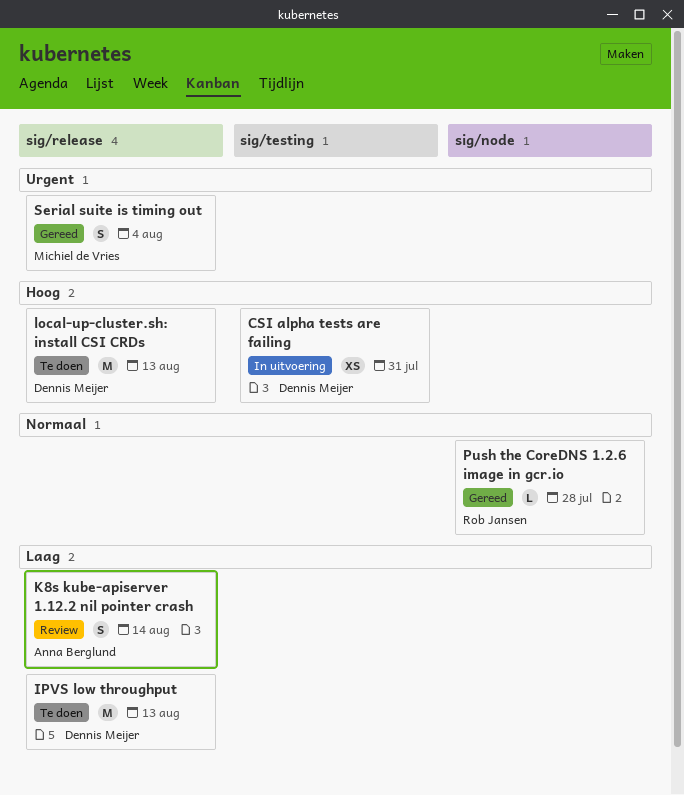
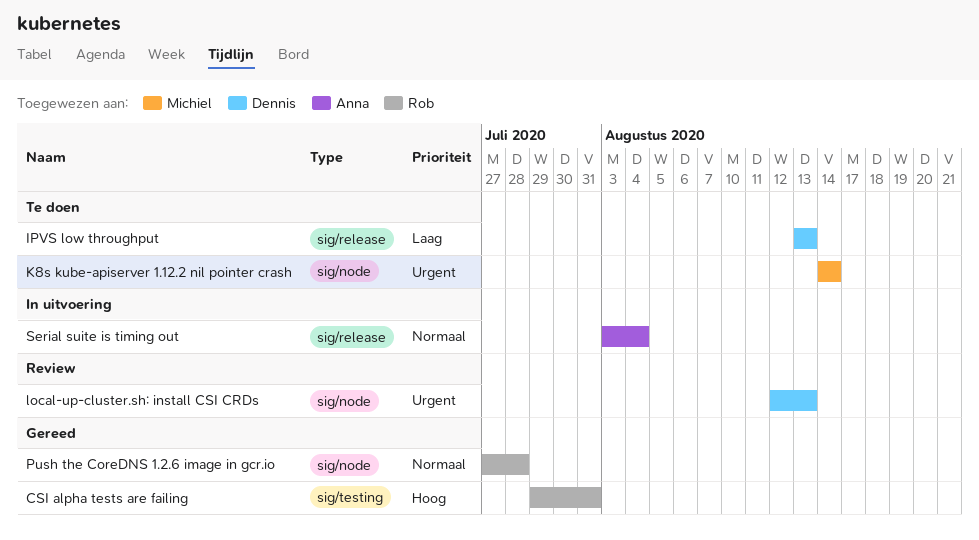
CSI alpha tests are failing, status: In uitvoering -> Gereed
CSI alpha tests are failing, owner: Dennis Meijer -> Rob Jansen
K8s kube-apiserver 1.12.2 nil pointer crash, status: Review -> Te doen
K8s kube-apiserver 1.12.2 nil pointer crash, owner: Anna Berglund -> Michiel de Vries
K8s kube-apiserver 1.12.2 nil pointer crash, priority: Laag -> Urgent
K8s kube-apiserver 1.12.2 nil pointer crash, label: sig/release -> sig/node
local-up-cluster.sh: install CSI CRDs, status: Te doen -> Review
local-up-cluster.sh: install CSI CRDs, priority: Hoog -> Urgent
local-up-cluster.sh: install CSI CRDs, label: sig/release -> sig/node
Serial suite is timing out, status: Gereed -> In uitvoering
Serial suite is timing out, owner: Michiel de Vries -> Anna Berglund
Serial suite is timing out, priority: Urgent -> Normaal

